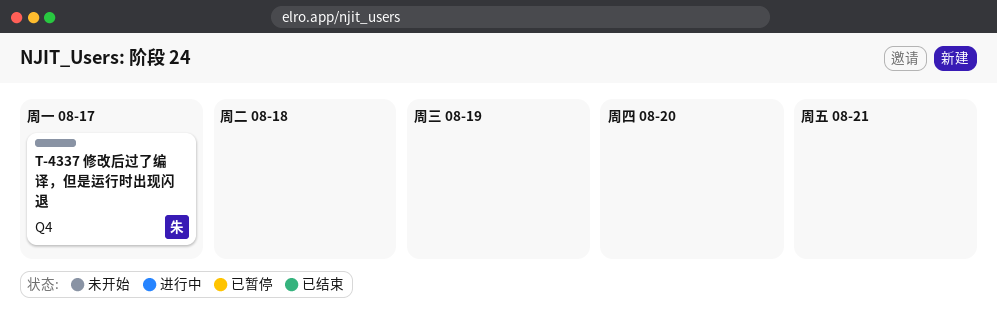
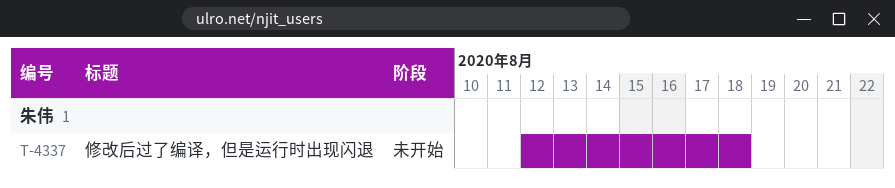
T-4337, due: Aug 17 -> Aug 18

